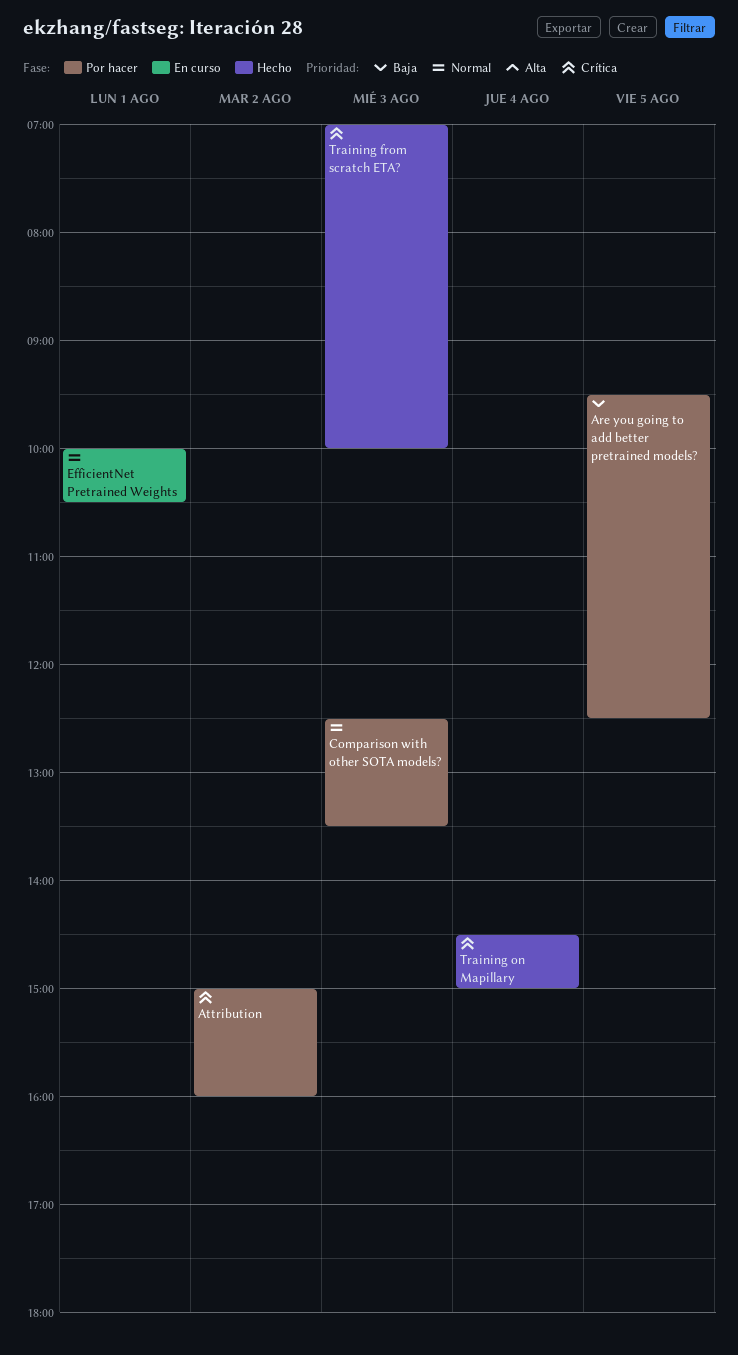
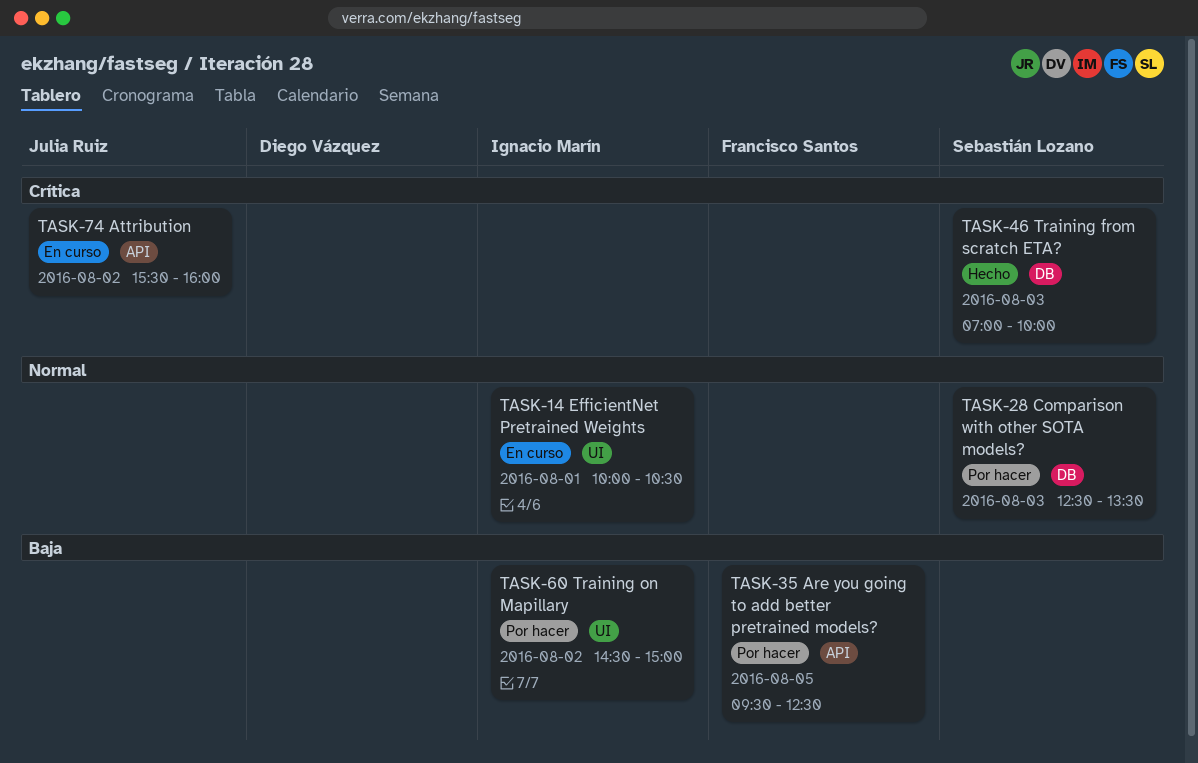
Attribution, status: Por hacer -> En curso
Attribution, begins: 15:00 -> 15:30
Training on Mapillary, status: Hecho -> Por hacer
Training on Mapillary, priority: Crítica -> Baja
Training on Mapillary, day: Aug 4 -> Aug 2

